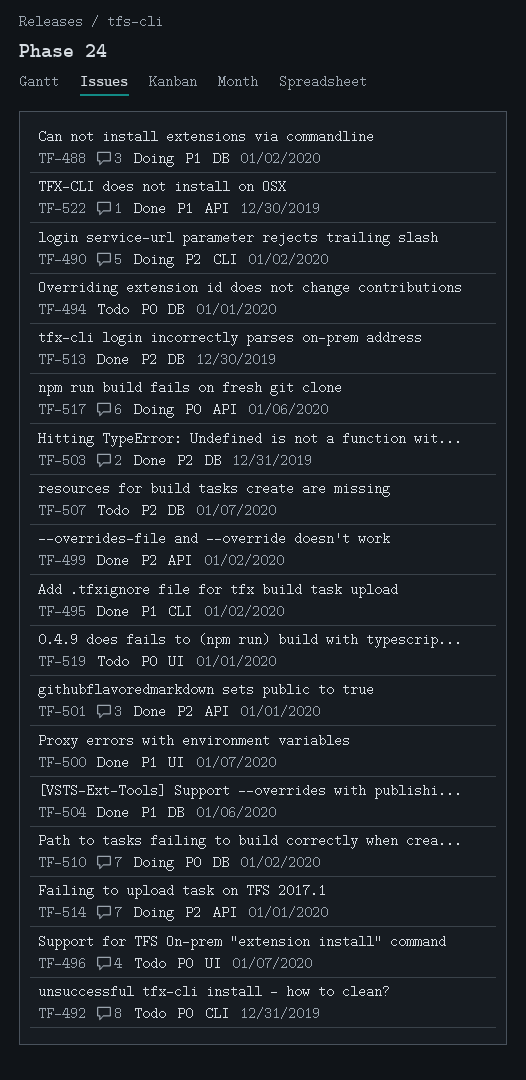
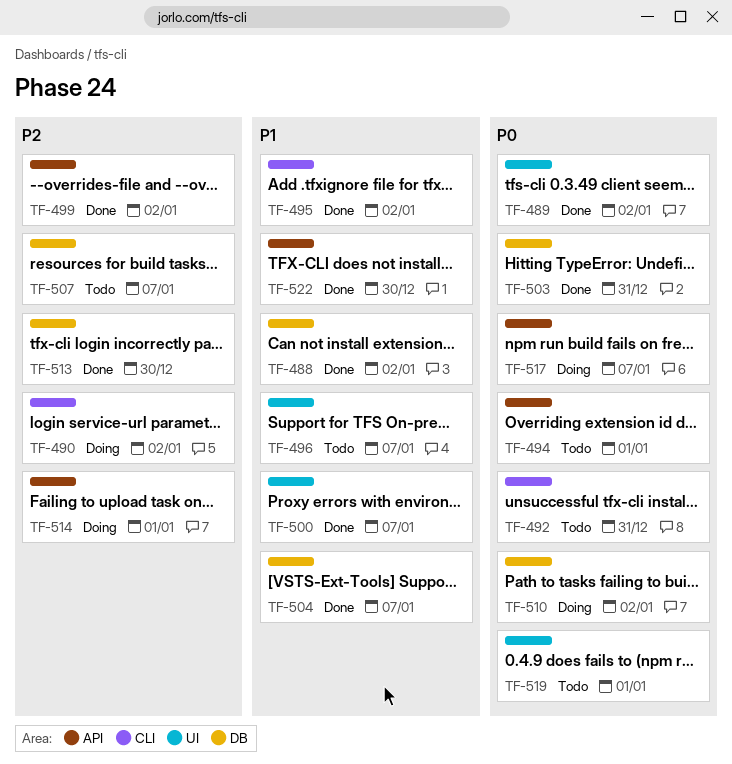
TF-488, status: Doing -> Done
TF-489: none -> present
TF-494, label: DB -> API
TF-496, priority: P0 -> P1
TF-501: present -> none
TF-503, priority: P2 -> P0
TF-504, due: Jan 6 -> Jan 7
TF-517, due: Jan 6 -> Jan 7

